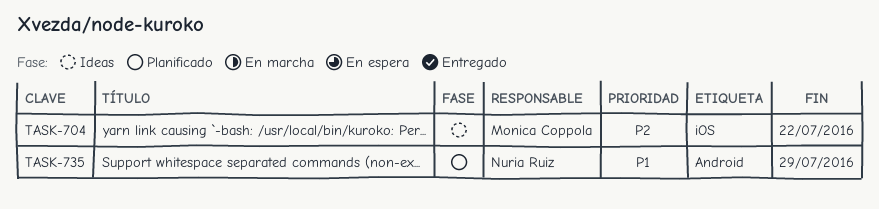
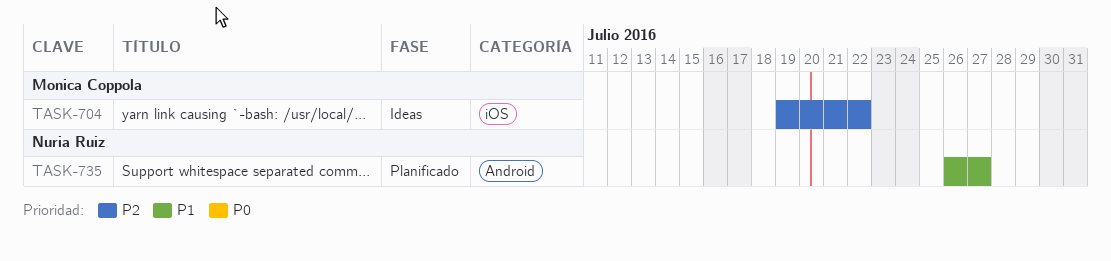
TASK-735, due: Jul 29 -> Jul 27

